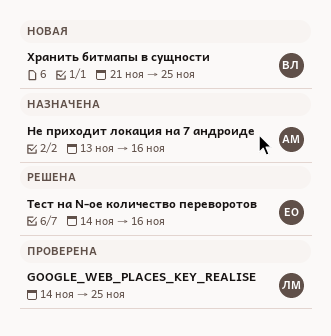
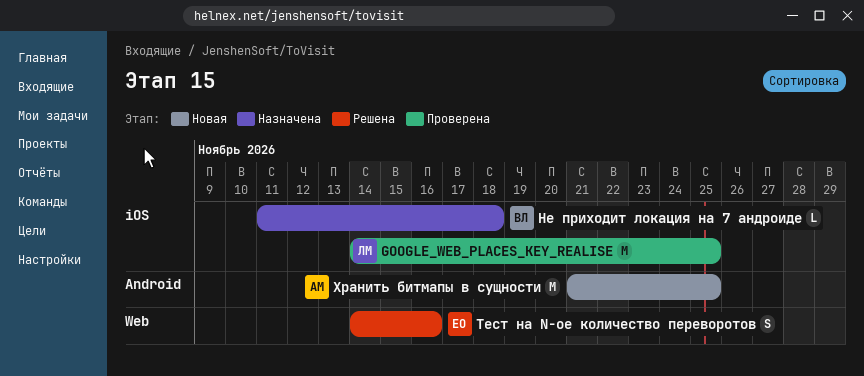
Не приходит локация на 7 андроиде, owner: АМ -> ВЛ
Не приходит локация на 7 андроиде, start: Nov 13 -> Nov 11
Не приходит локация на 7 андроиде, due: Nov 16 -> Nov 18
Хранить битмапы в сущности, owner: ВЛ -> АМ

